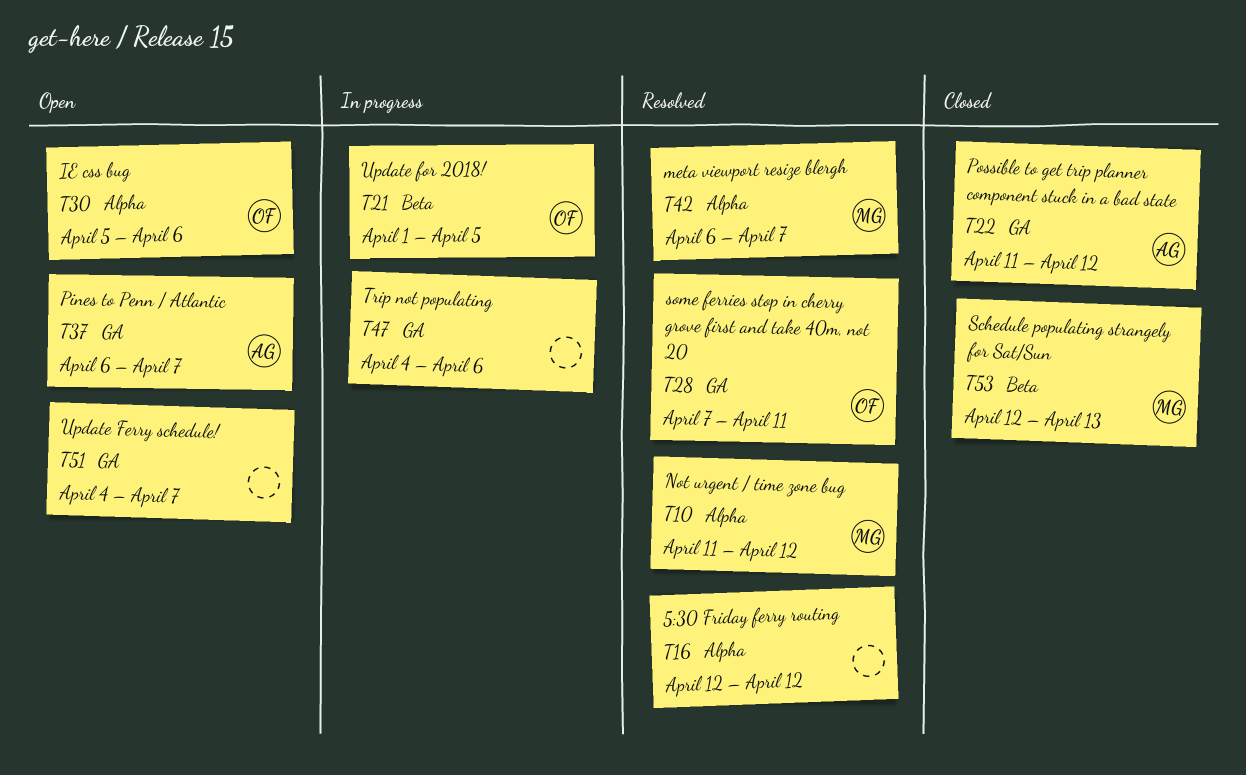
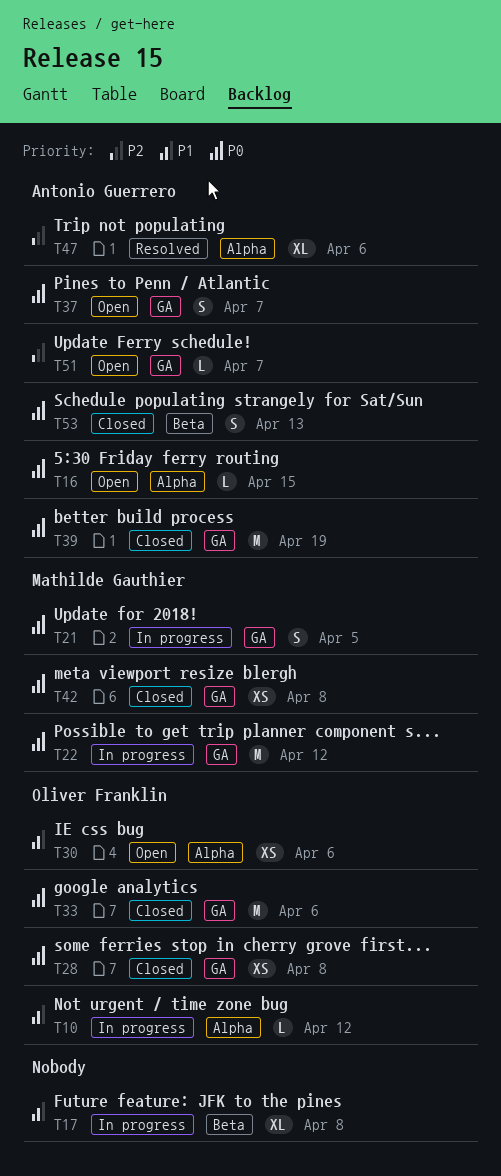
T10, status: Resolved -> In progress
T10, owner: Mathilde Gauthier -> Oliver Franklin
T16, status: Resolved -> Open
T16, owner: none -> Antonio Guerrero
T16, due: Apr 12 -> Apr 15
T17: none -> present
T21, owner: Oliver Franklin -> Mathilde Gauthier
T21, label: Beta -> GA
T22, status: Closed -> In progress
T22, owner: Antonio Guerrero -> Mathilde Gauthier
T28, status: Resolved -> Closed
T28, due: Apr 11 -> Apr 8
T33: none -> present
T39: none -> present
T42, status: Resolved -> Closed
T42, label: Alpha -> GA
T42, due: Apr 7 -> Apr 8
T47, status: In progress -> Resolved
T47, owner: none -> Antonio Guerrero
T47, label: GA -> Alpha
T51, owner: none -> Antonio Guerrero
T53, owner: Mathilde Gauthier -> Antonio Guerrero

